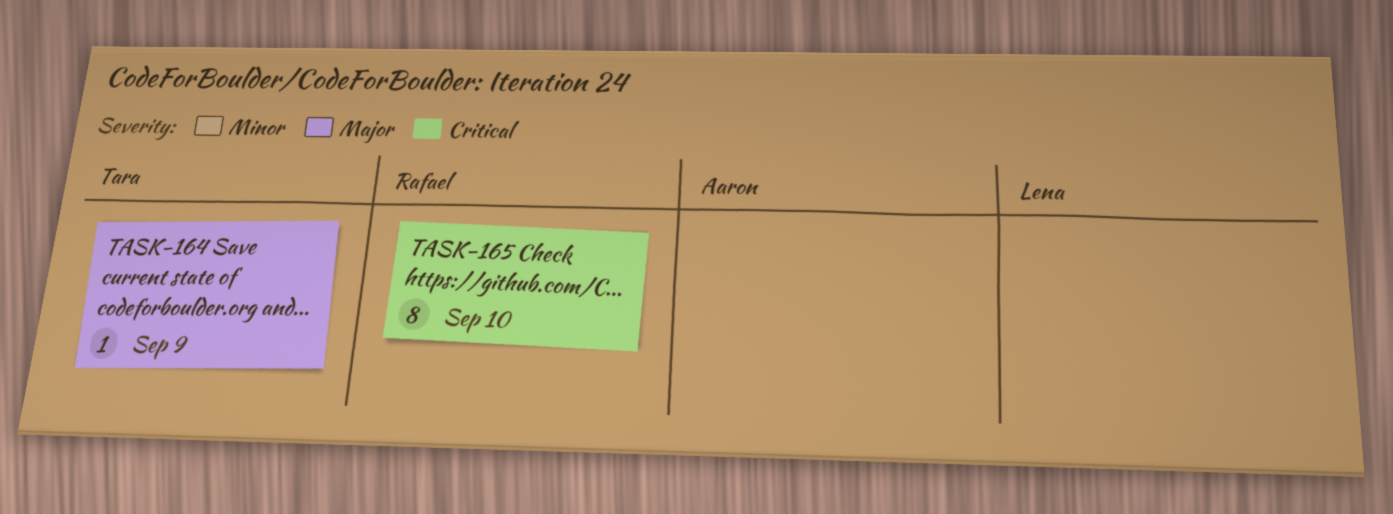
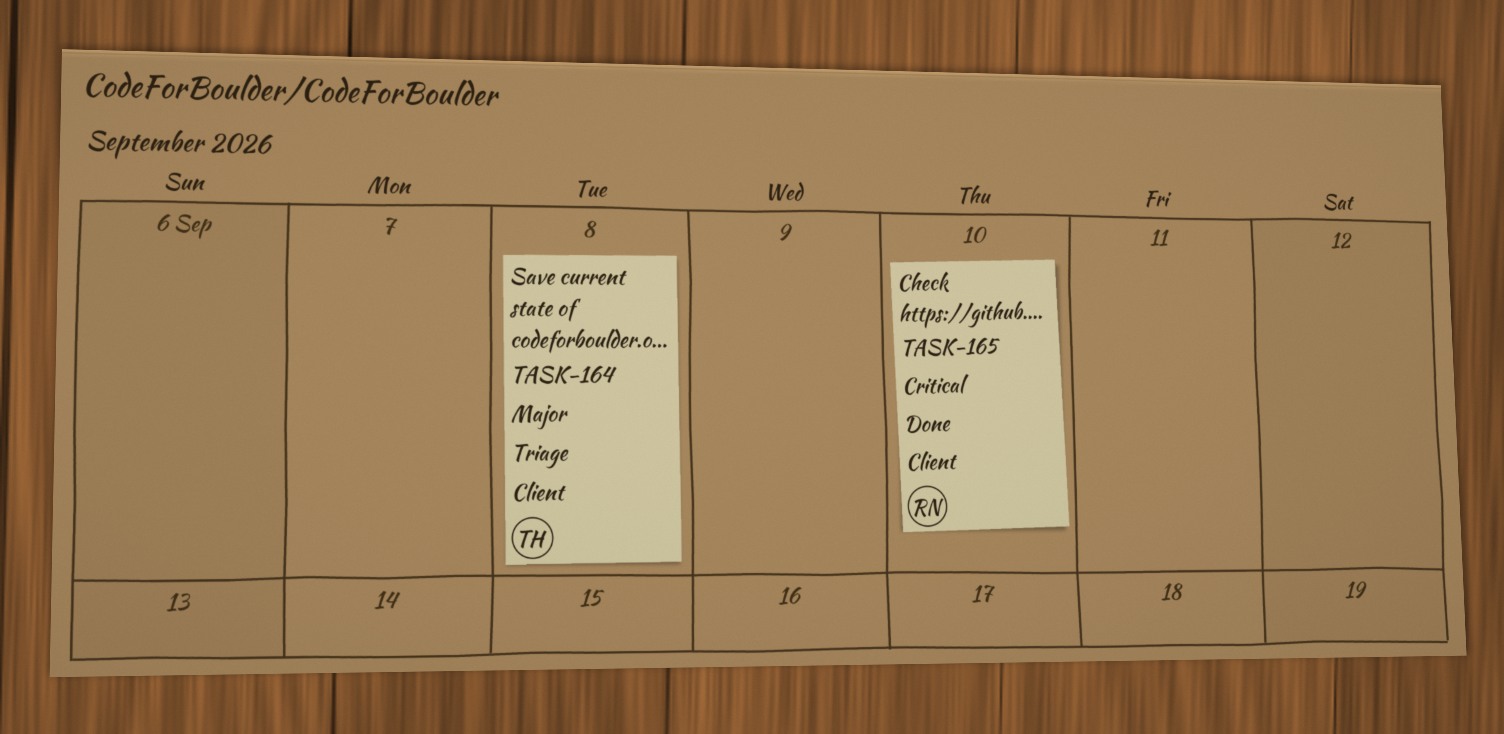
TASK-164, due: Sep 9 -> Sep 8

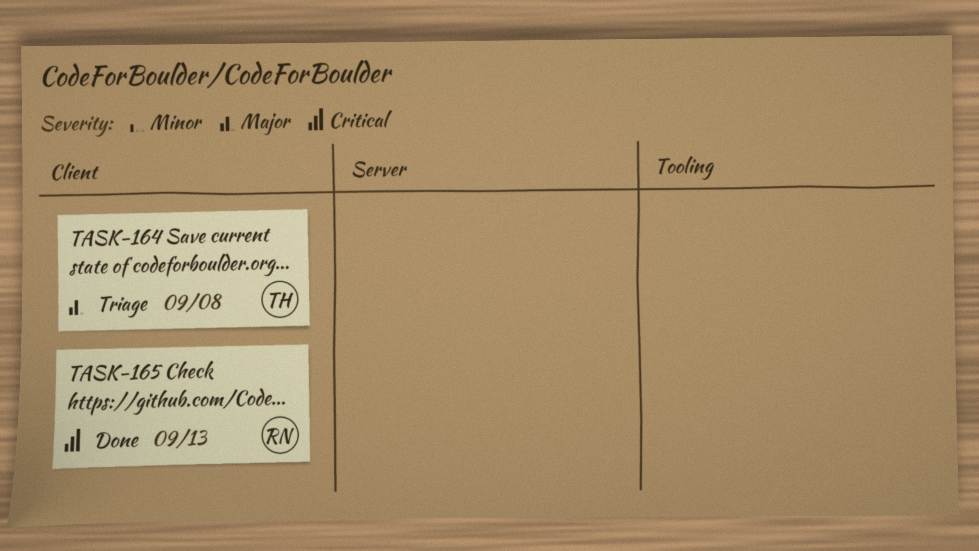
TASK-165, due: Sep 10 -> Sep 13

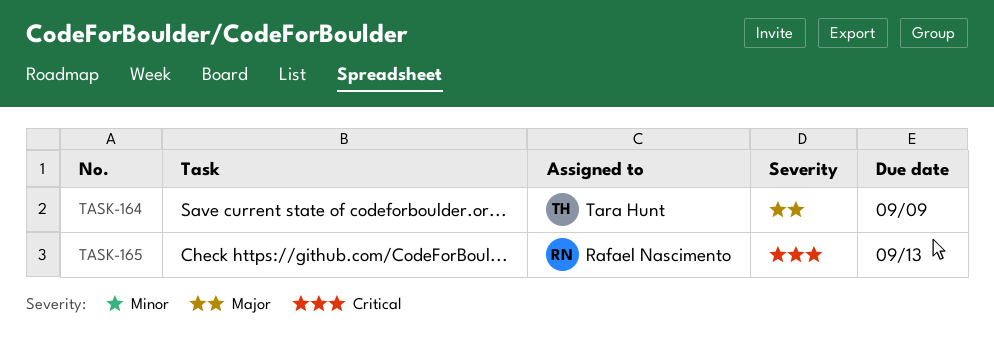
TASK-164, due: Sep 8 -> Sep 9

